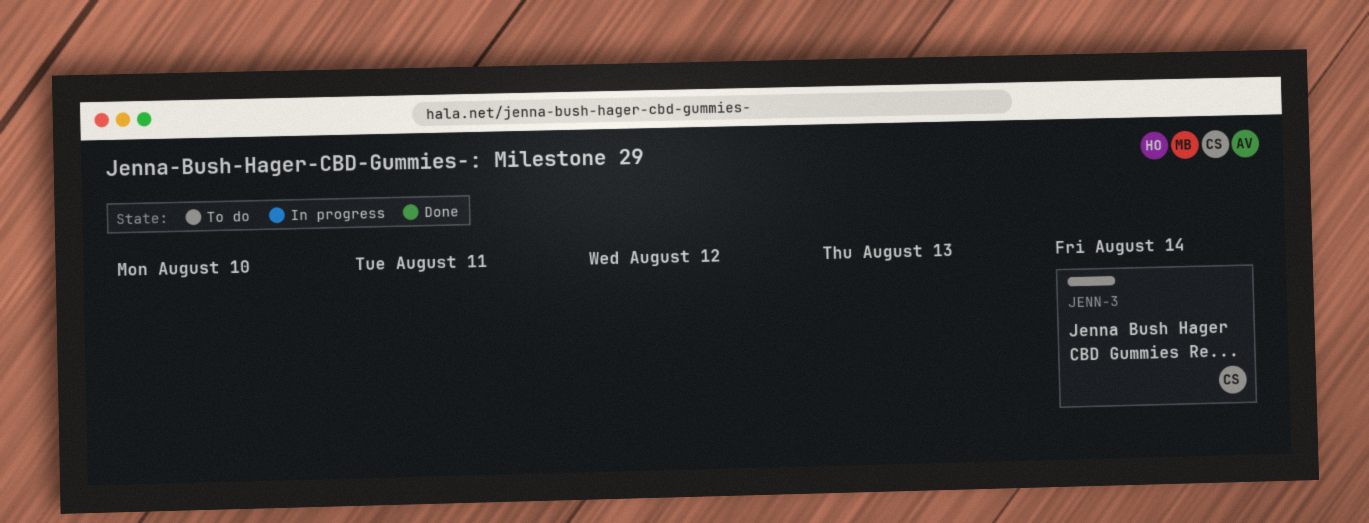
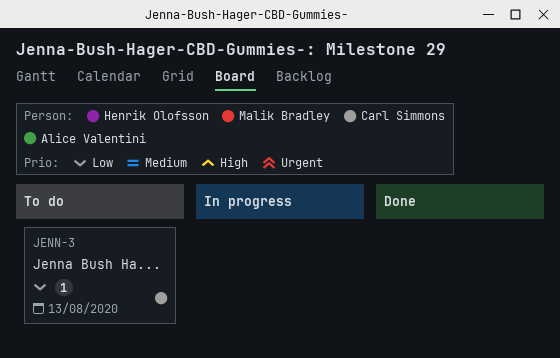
JENN-3, due: Aug 14 -> Aug 13

